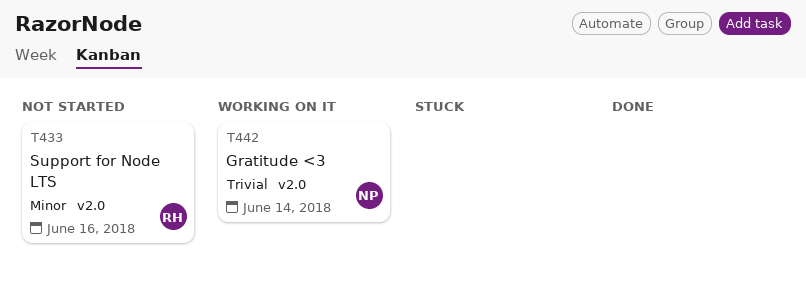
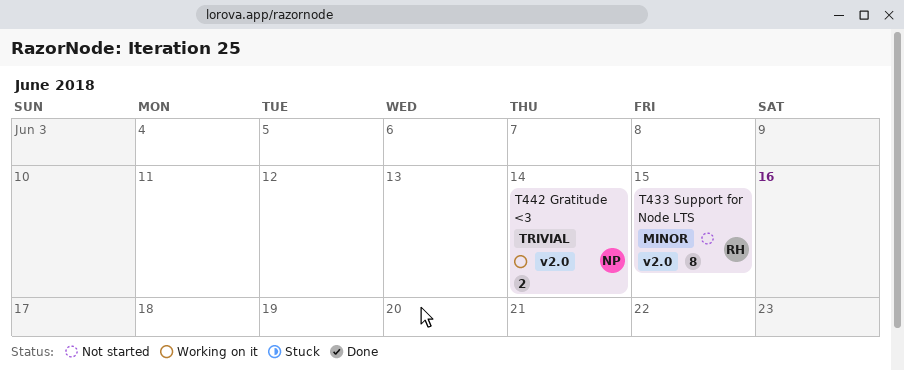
T433, due: Jun 16 -> Jun 15

